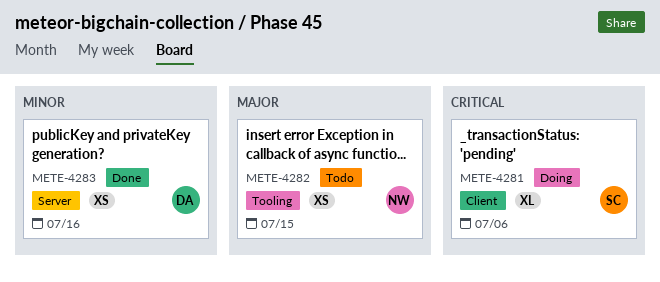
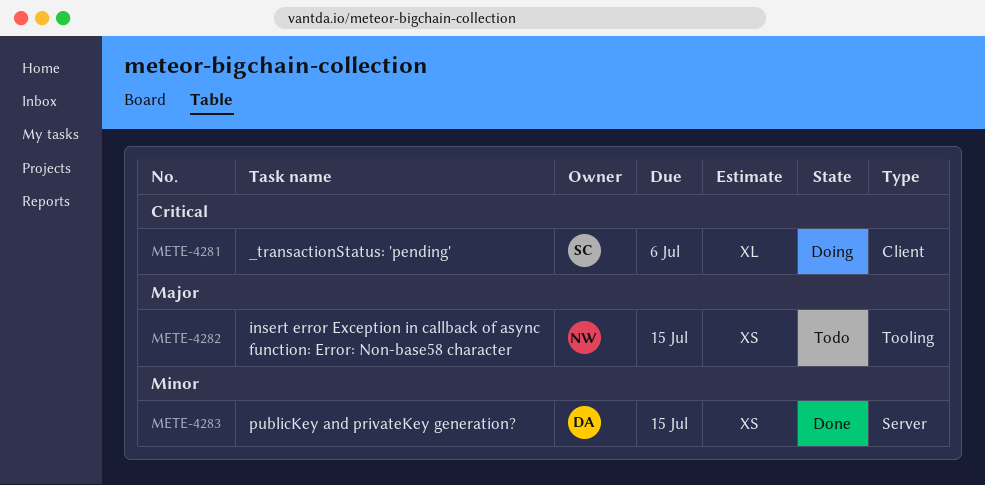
METE-4283, due: Jul 16 -> Jul 15

